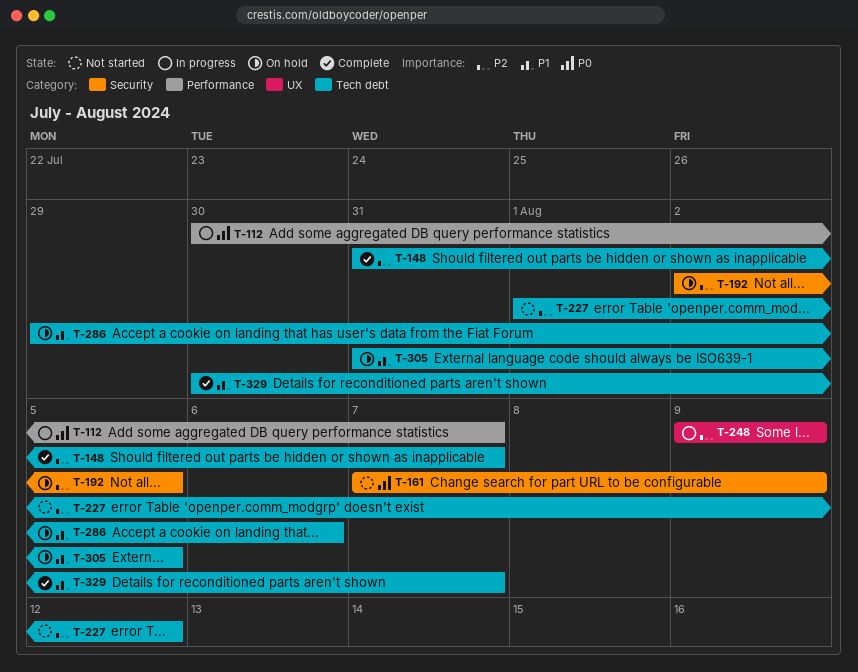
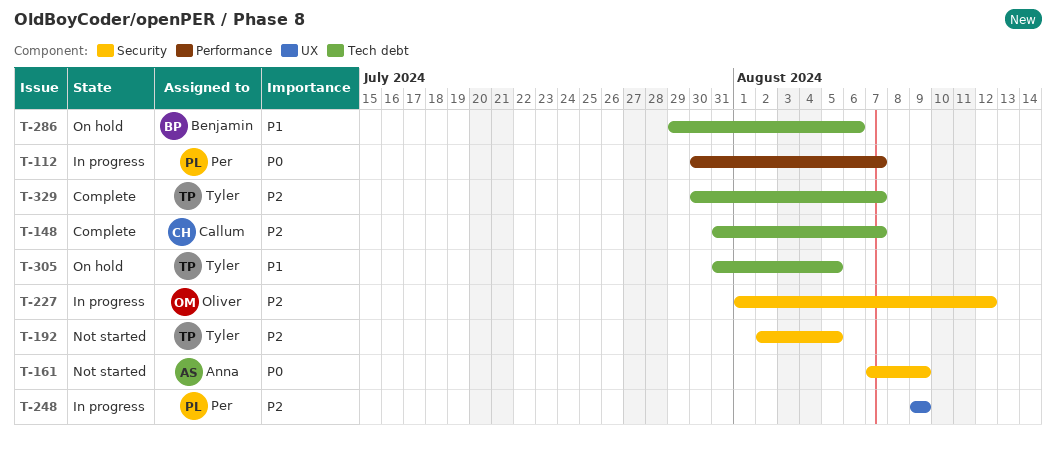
T-192, status: On hold -> Not started
T-227, status: Not started -> In progress
T-227, label: Tech debt -> Security
T-329, priority: P1 -> P2

